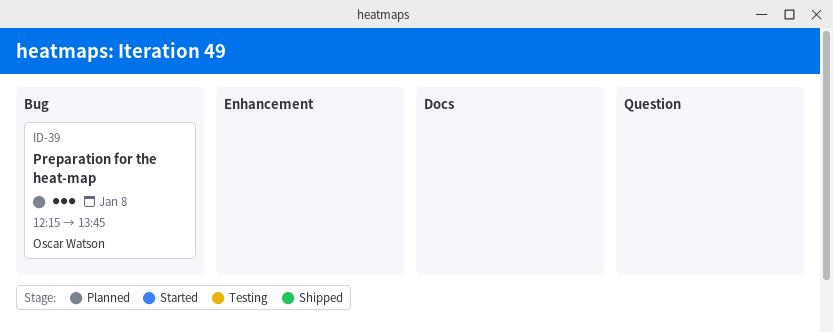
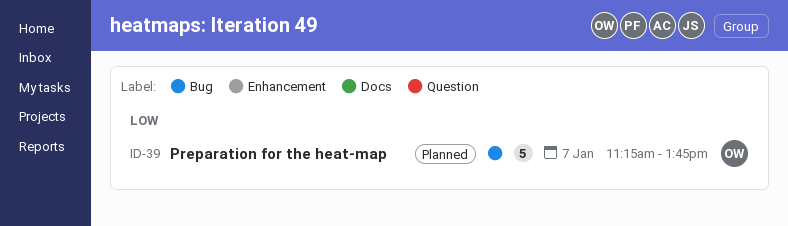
ID-39, estimate: 3 -> 5
ID-39, day: Jan 8 -> Jan 7
ID-39, begins: 12:15 -> 11:15

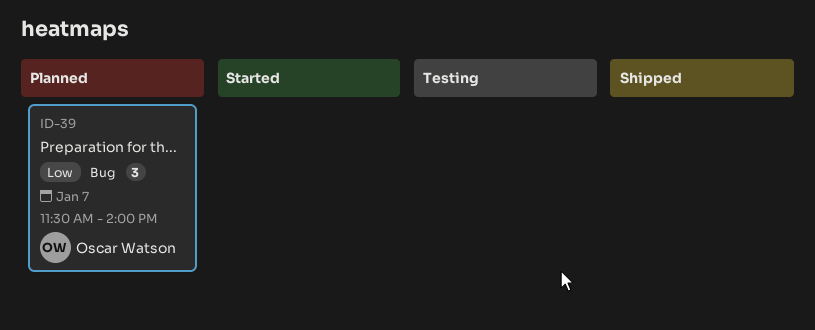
ID-39, estimate: 5 -> 3
ID-39, begins: 11:15 -> 11:30
ID-39, ends: 13:45 -> 14:00

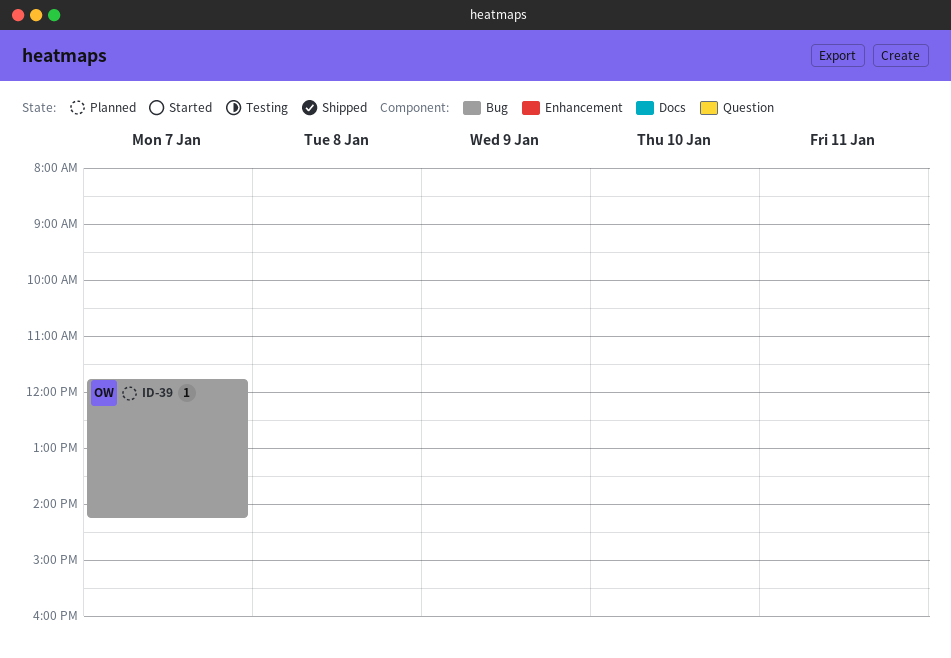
ID-39, estimate: 3 -> 1
ID-39, begins: 11:30 -> 11:45
ID-39, ends: 14:00 -> 14:15

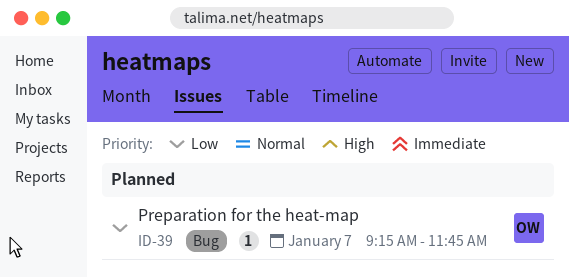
ID-39, begins: 11:45 -> 09:15
ID-39, ends: 14:15 -> 11:45

